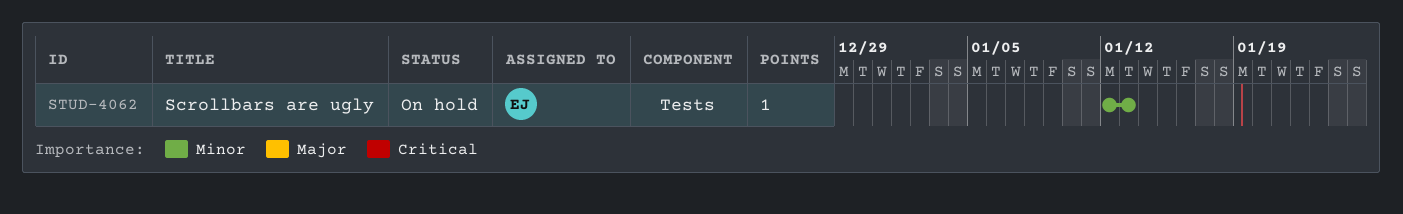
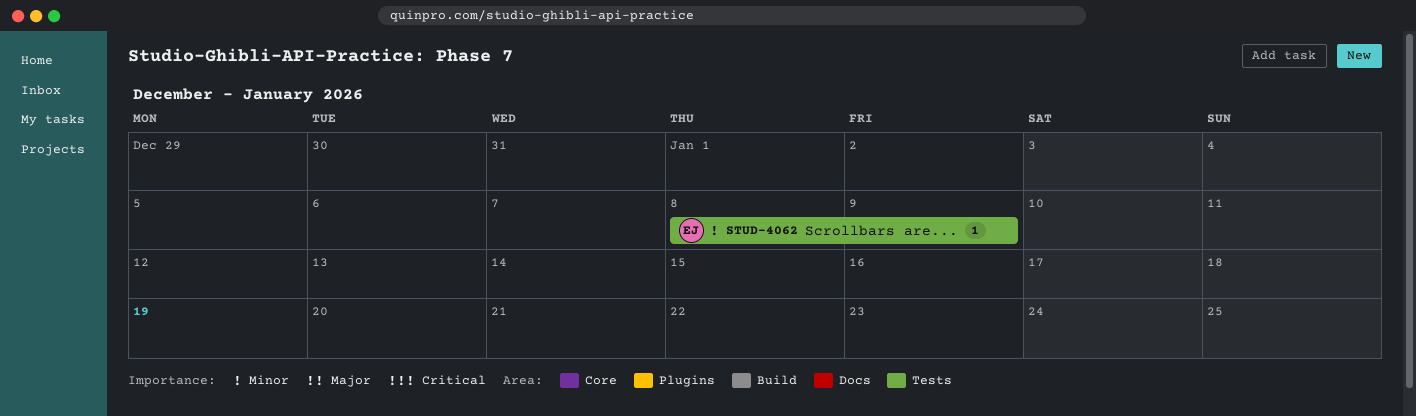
STUD-4062, start: Jan 12 -> Jan 8
STUD-4062, due: Jan 13 -> Jan 9

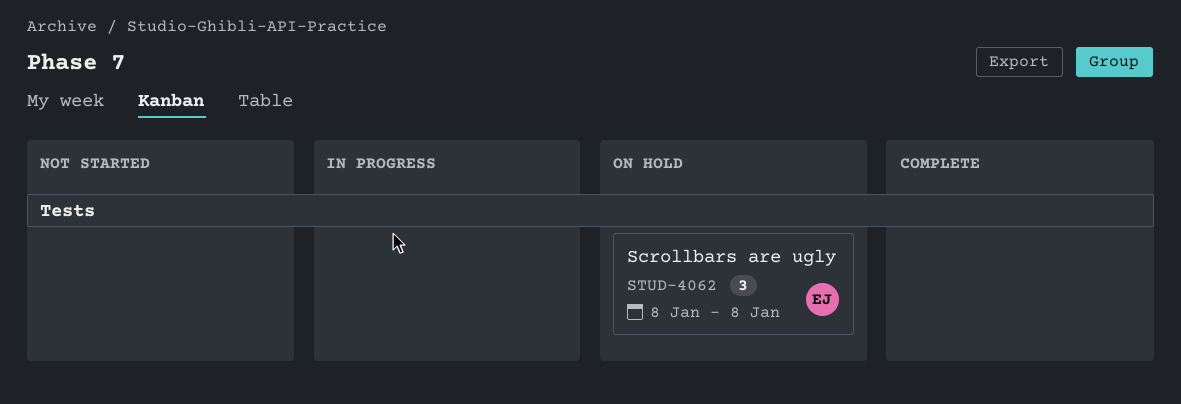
STUD-4062, estimate: 1 -> 3
STUD-4062, due: Jan 9 -> Jan 8

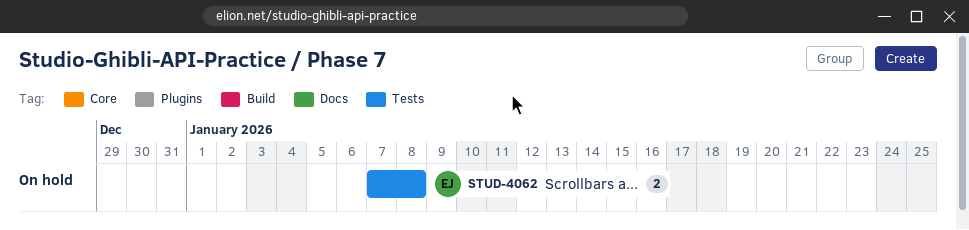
STUD-4062, estimate: 3 -> 2
STUD-4062, start: Jan 8 -> Jan 7

